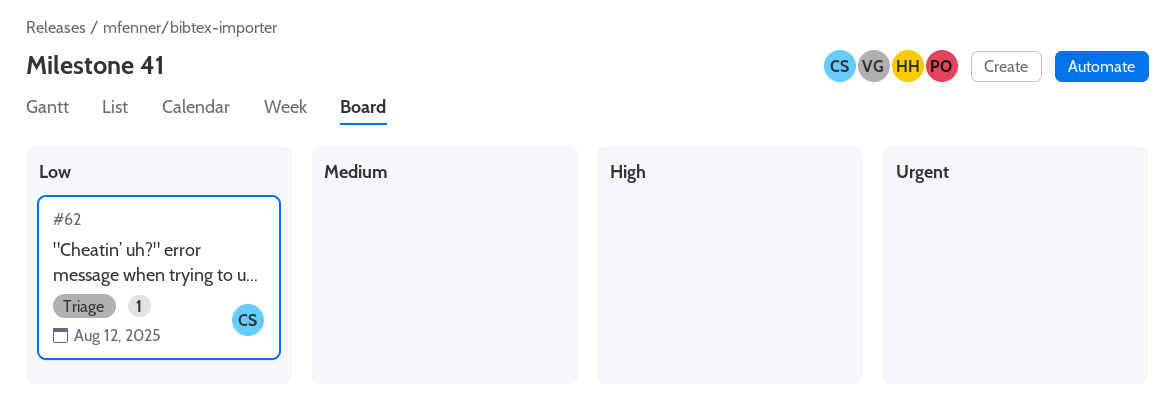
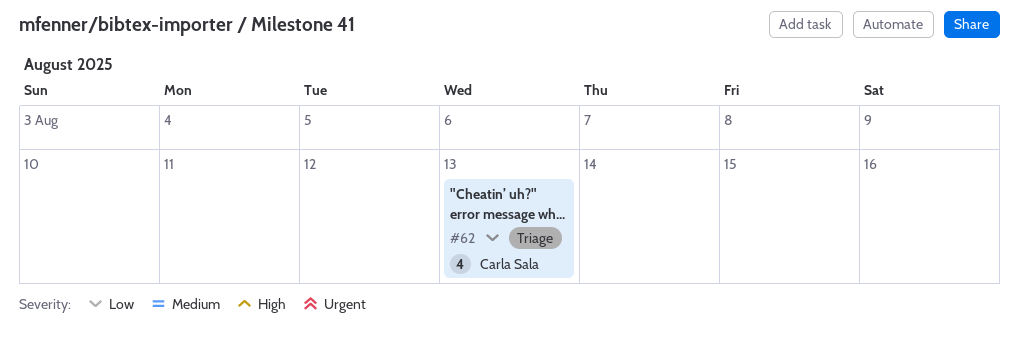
#62, estimate: 1 -> 4
#62, due: Aug 12 -> Aug 13

